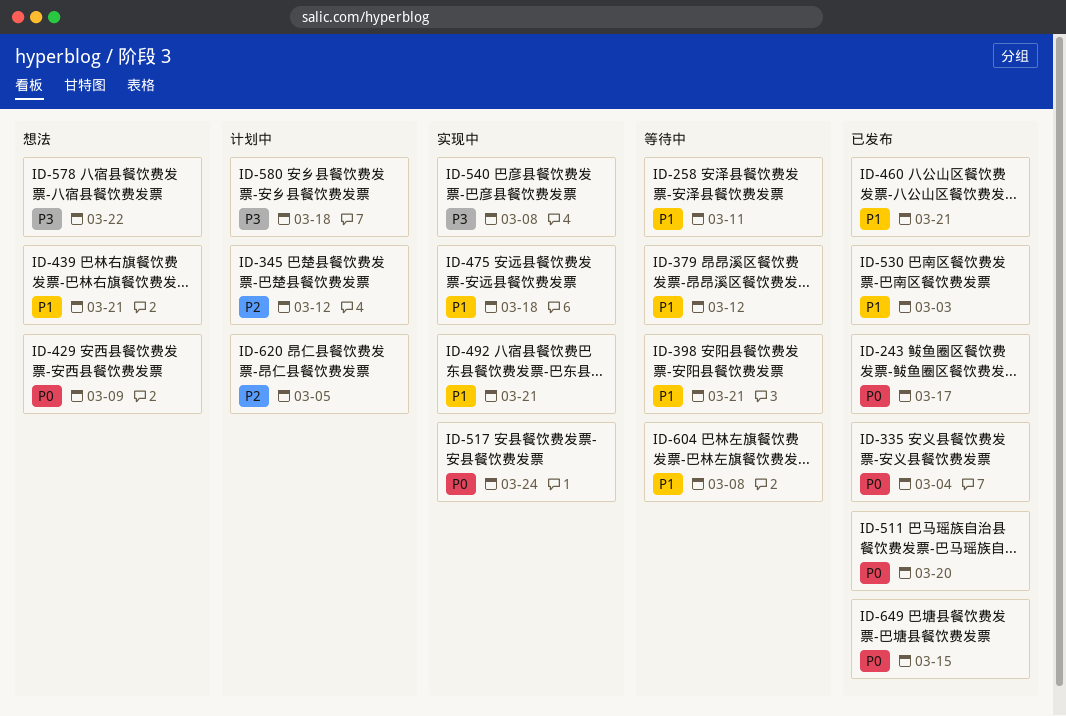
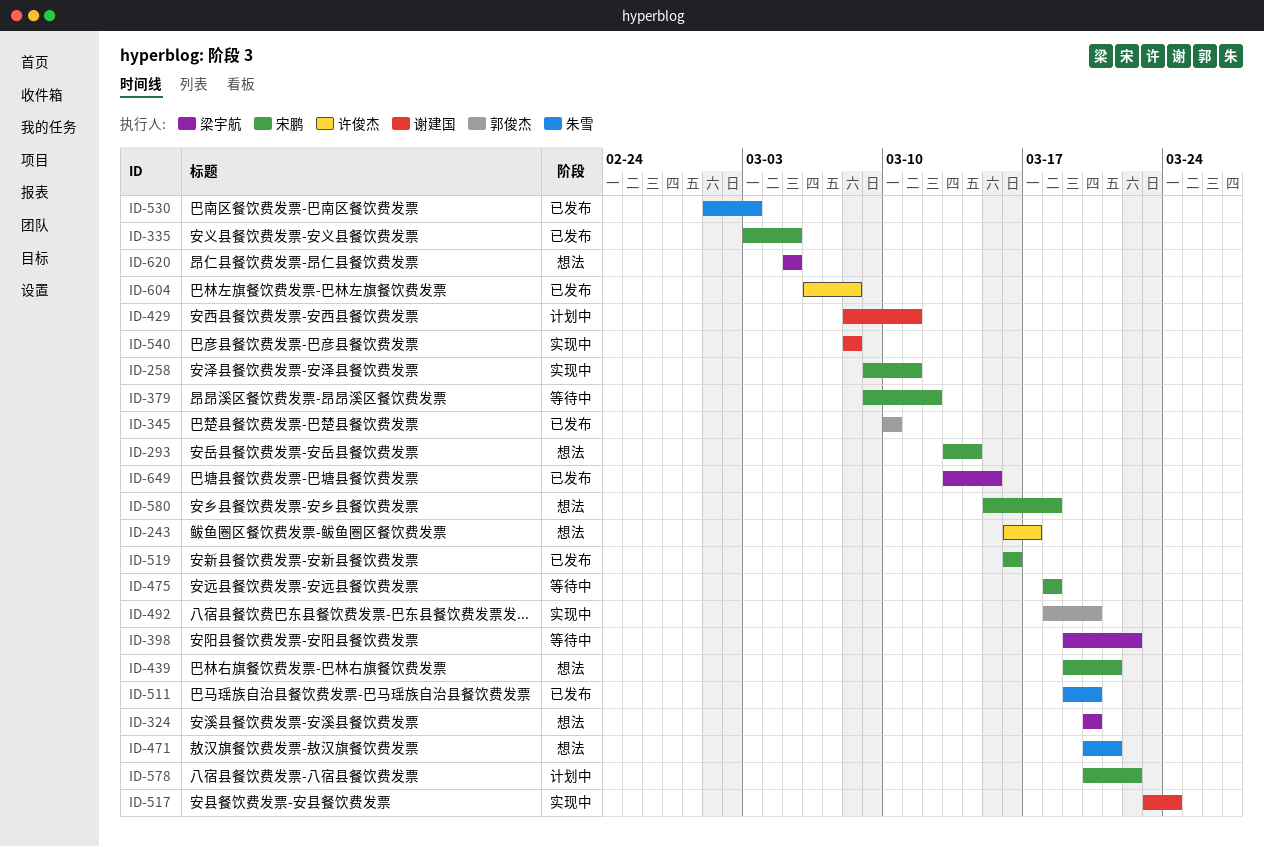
ID-243, status: 已发布 -> 想法
ID-258, status: 等待中 -> 实现中
ID-293: none -> present
ID-324: none -> present
ID-335, due: Mar 4 -> Mar 5
ID-345, status: 计划中 -> 已发布
ID-345, due: Mar 12 -> Mar 10
ID-398, due: Mar 21 -> Mar 22
ID-429, status: 想法 -> 计划中
ID-429, due: Mar 9 -> Mar 11
ID-460: present -> none
ID-471: none -> present
ID-475, status: 实现中 -> 等待中
ID-492, due: Mar 21 -> Mar 20
ID-519: none -> present
ID-578, status: 想法 -> 计划中
ID-580, status: 计划中 -> 想法
ID-604, status: 等待中 -> 已发布
ID-620, status: 计划中 -> 想法

